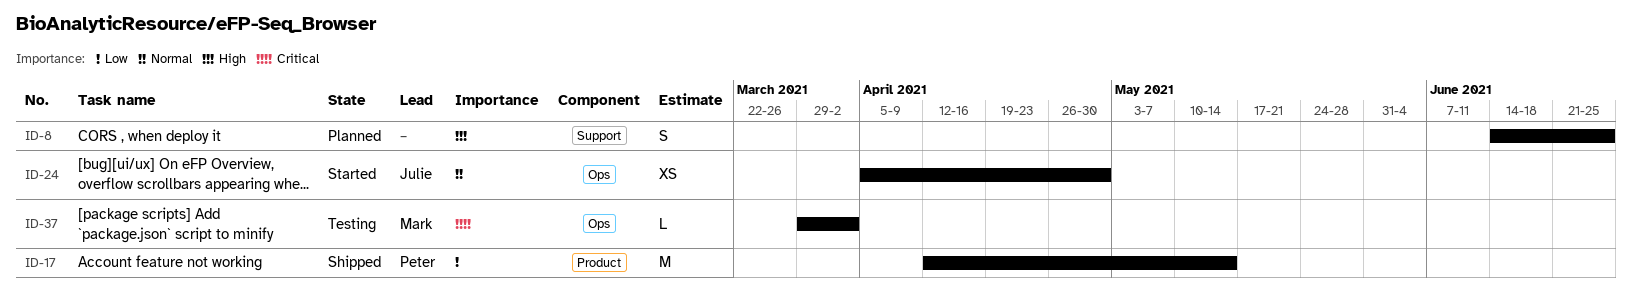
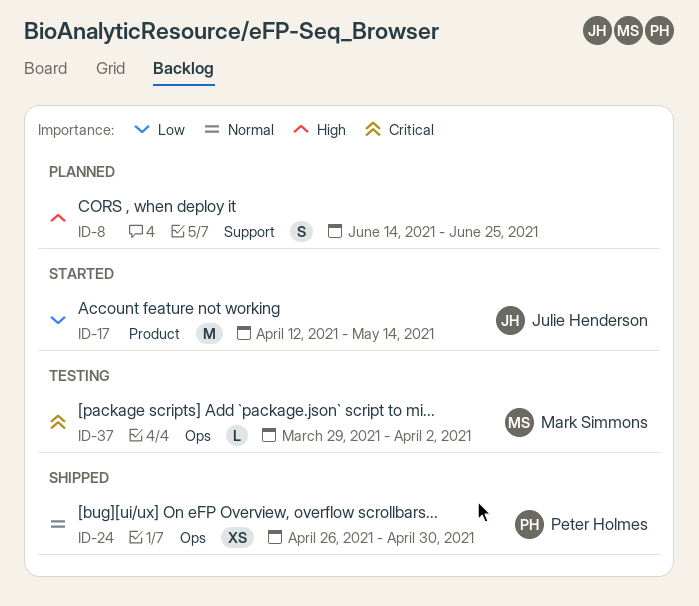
ID-17, status: Shipped -> Started
ID-17, owner: Peter Holmes -> Julie Henderson
ID-24, status: Started -> Shipped
ID-24, owner: Julie Henderson -> Peter Holmes
ID-24, start: Apr 5 -> Apr 26

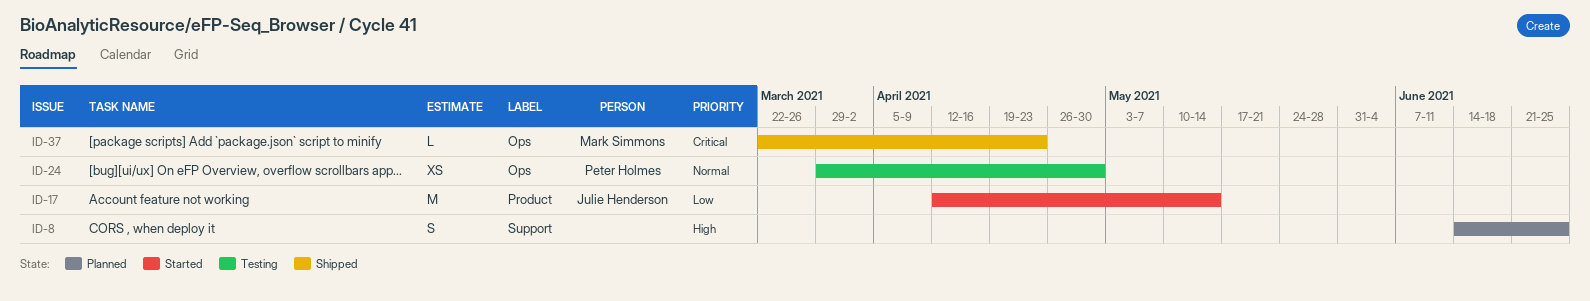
ID-24, status: Shipped -> Testing
ID-24, start: Apr 26 -> Mar 29
ID-37, status: Testing -> Shipped
ID-37, start: Mar 29 -> Mar 22
ID-37, due: Apr 2 -> Apr 23

